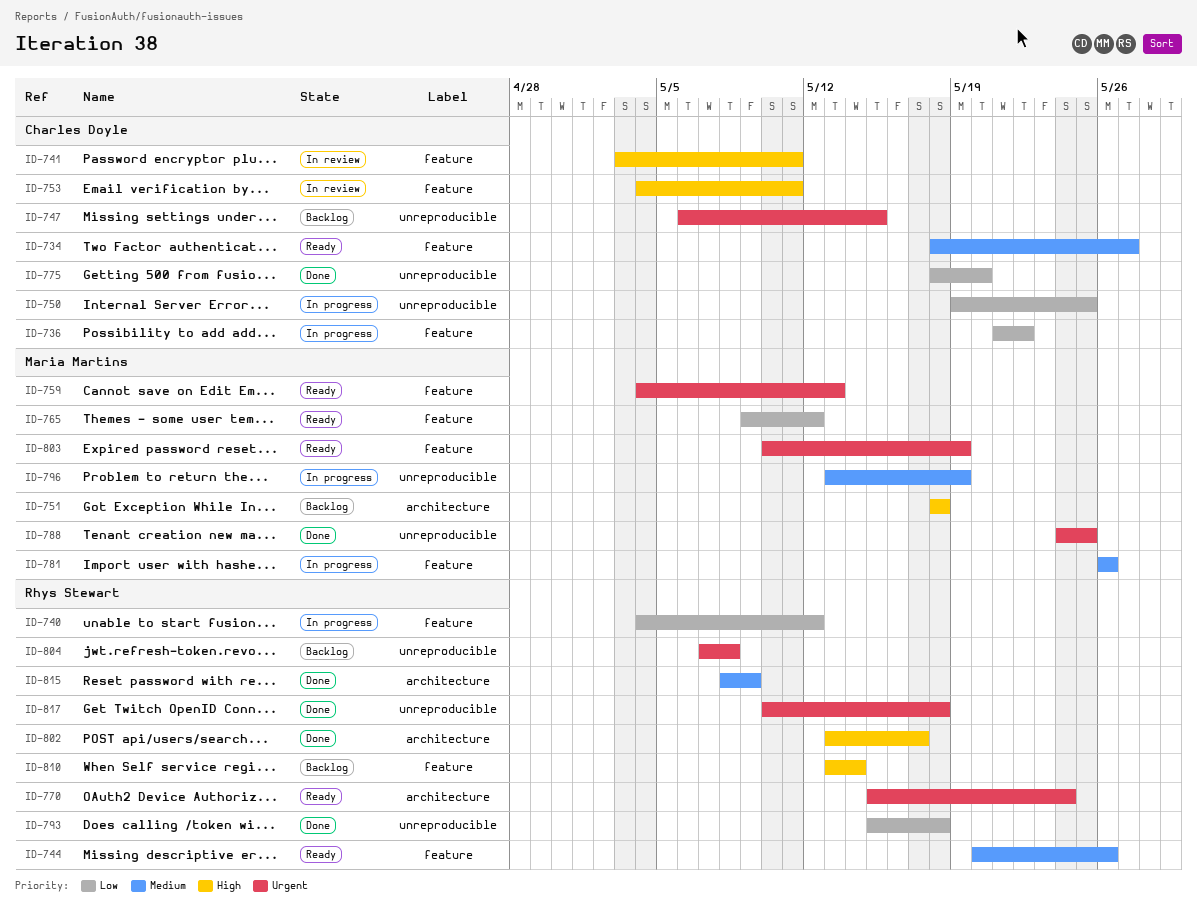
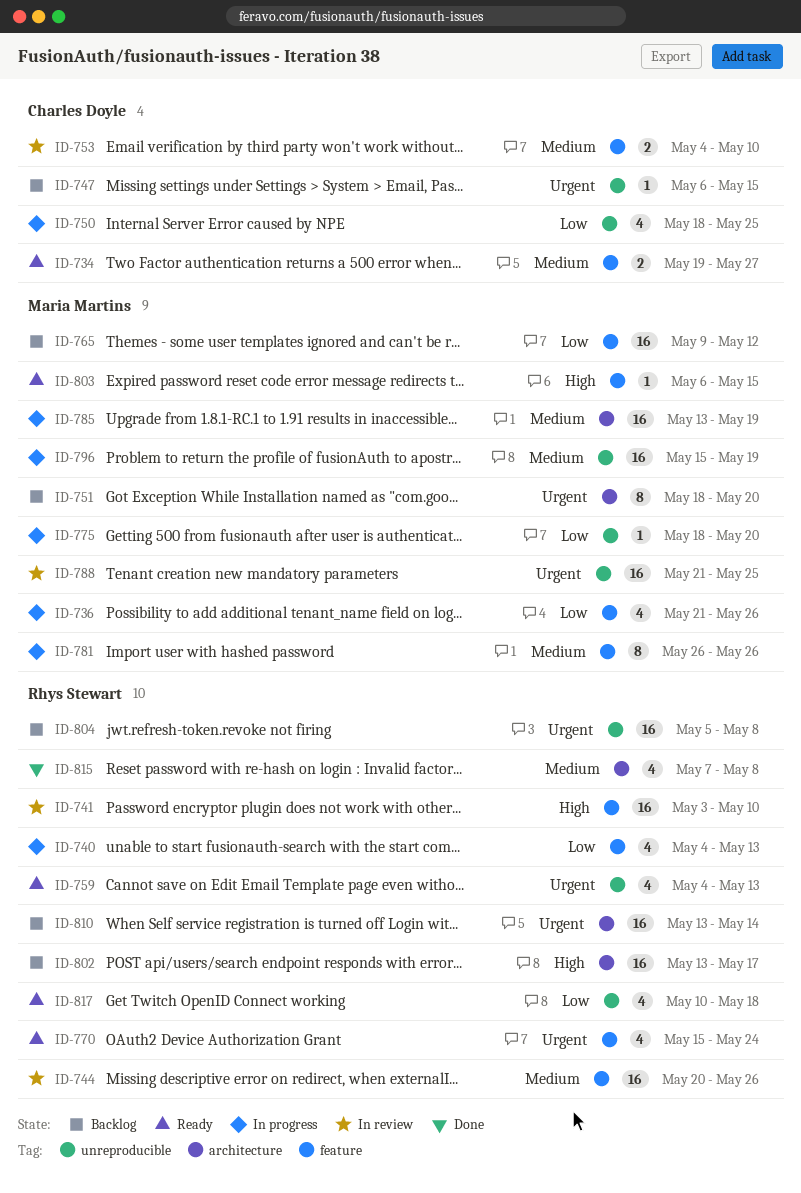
ID-734, start: May 18 -> May 19
ID-736, owner: Charles Doyle -> Maria Martins
ID-736, due: May 22 -> May 26
ID-740, due: May 12 -> May 13
ID-741, owner: Charles Doyle -> Rhys Stewart
ID-741, due: May 11 -> May 10
ID-744, status: Ready -> In review
ID-750, start: May 19 -> May 18
ID-751, priority: High -> Urgent
ID-751, due: May 18 -> May 20
ID-753, priority: High -> Medium
ID-753, due: May 11 -> May 10
ID-759, owner: Maria Martins -> Rhys Stewart
ID-759, label: feature -> unreproducible
ID-765, status: Ready -> Backlog
ID-770, label: architecture -> feature
ID-775, status: Done -> In progress
ID-775, owner: Charles Doyle -> Maria Martins
ID-785: none -> present
ID-788, status: Done -> In review
ID-788, start: May 24 -> May 21
ID-793: present -> none
ID-796, start: May 13 -> May 15
ID-802, status: Done -> Backlog
ID-803, priority: Urgent -> High
ID-803, start: May 10 -> May 6
ID-803, due: May 19 -> May 15
ID-804, start: May 7 -> May 5
ID-810, priority: High -> Urgent
ID-810, label: feature -> architecture
ID-815, start: May 8 -> May 7
ID-815, due: May 9 -> May 8
ID-817, status: Done -> Ready
ID-817, priority: Urgent -> Low

